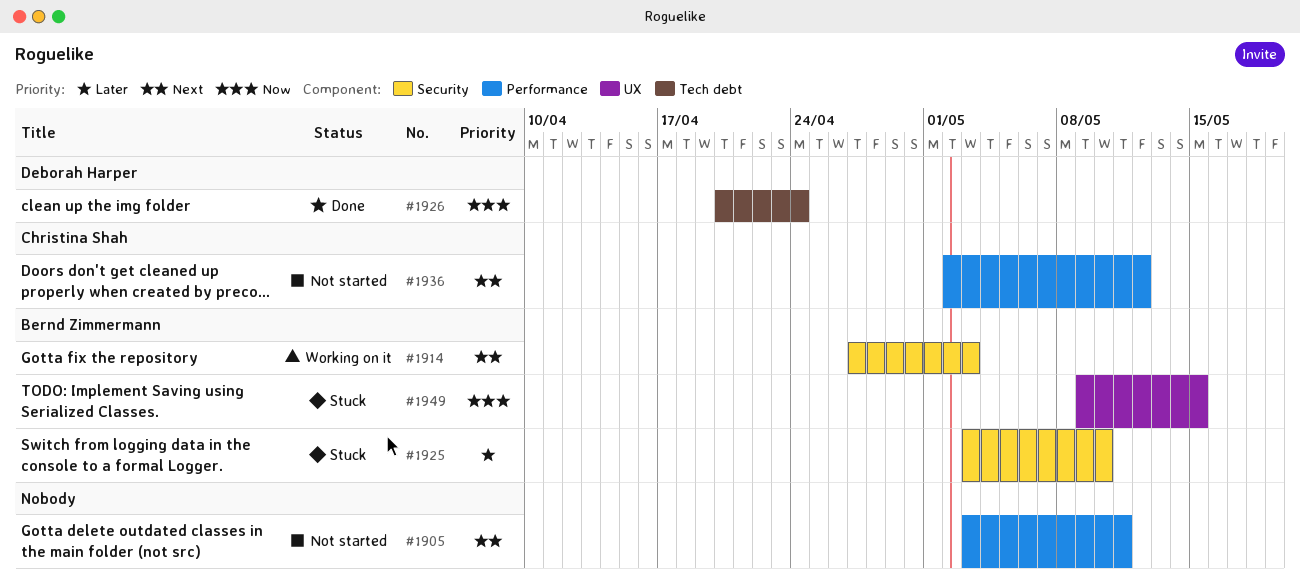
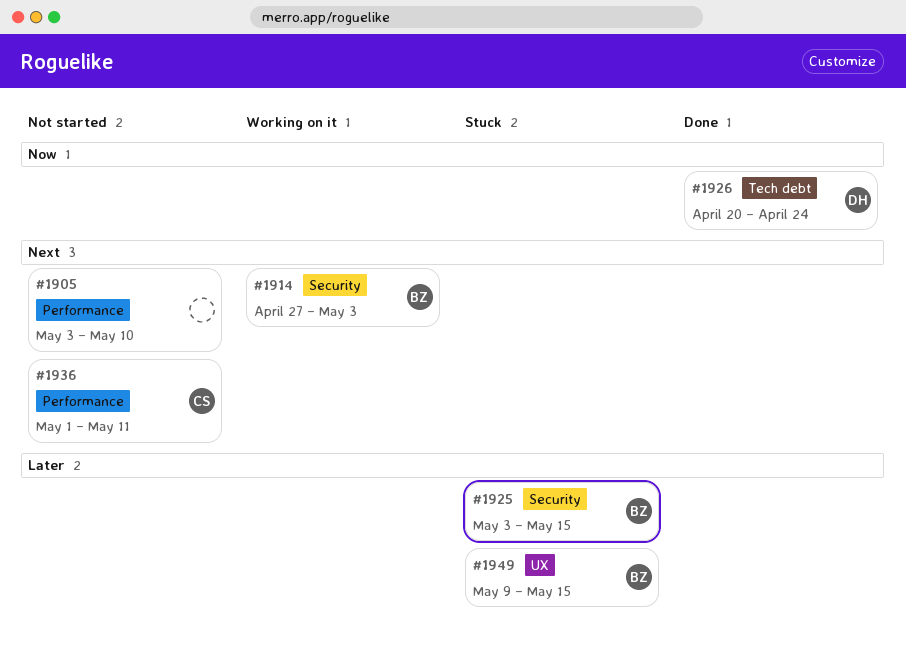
#1905, due: May 11 -> May 10
#1925, due: May 10 -> May 15
#1936, start: May 2 -> May 1
#1936, due: May 12 -> May 11
#1949, priority: Now -> Later

